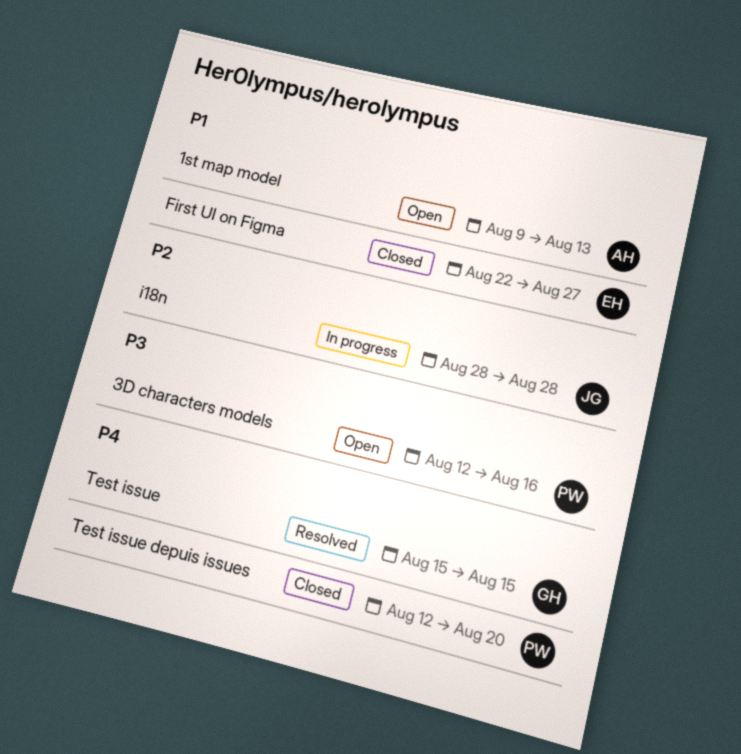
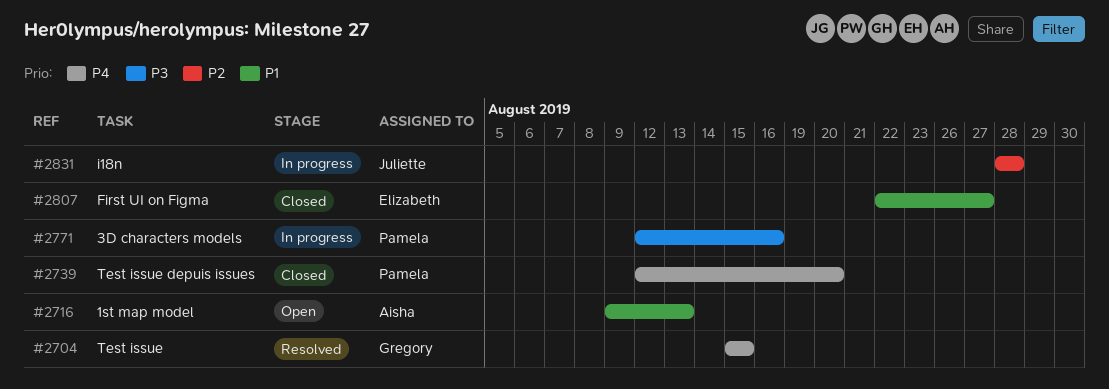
3D characters models, status: Open -> In progress

